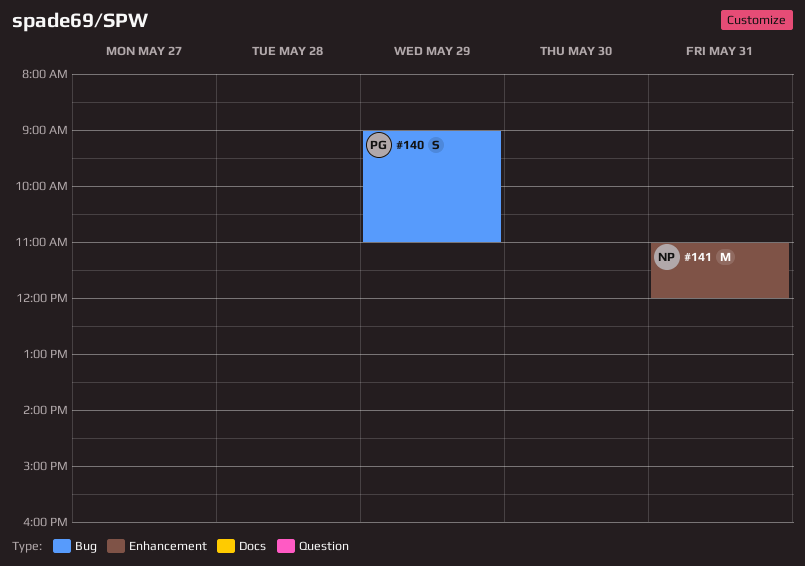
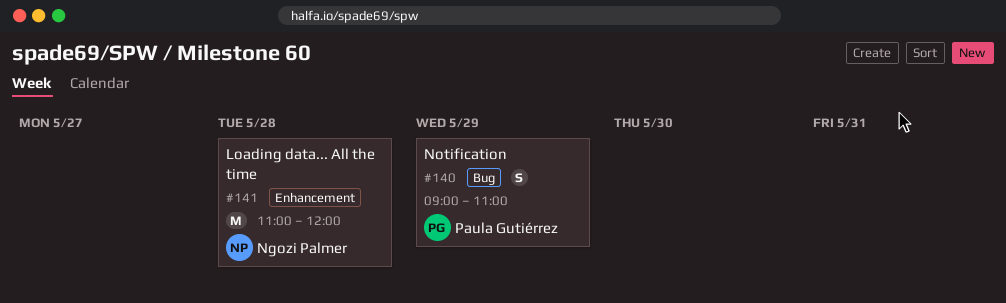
#141, day: May 31 -> May 28

